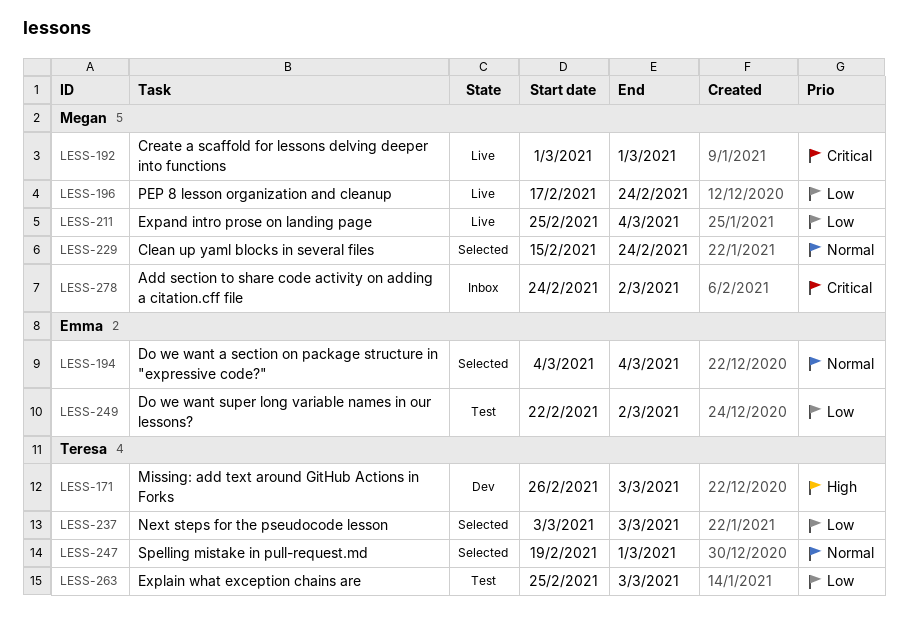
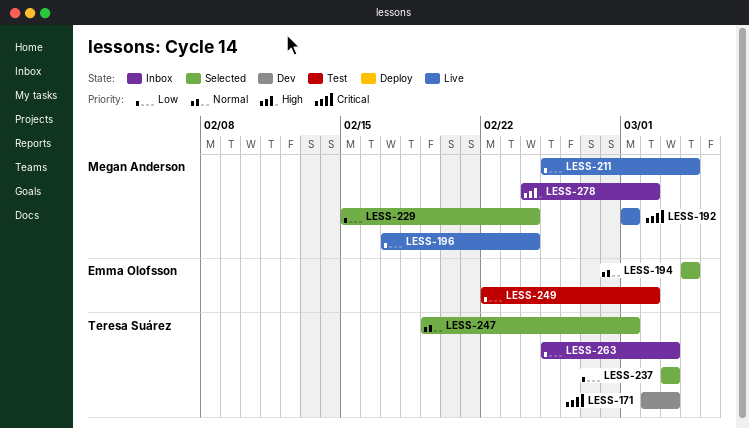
LESS-171, priority: High -> Critical
LESS-171, start: Feb 26 -> Mar 2
LESS-229, priority: Normal -> Low
LESS-263, status: Test -> Inbox
LESS-278, priority: Critical -> High

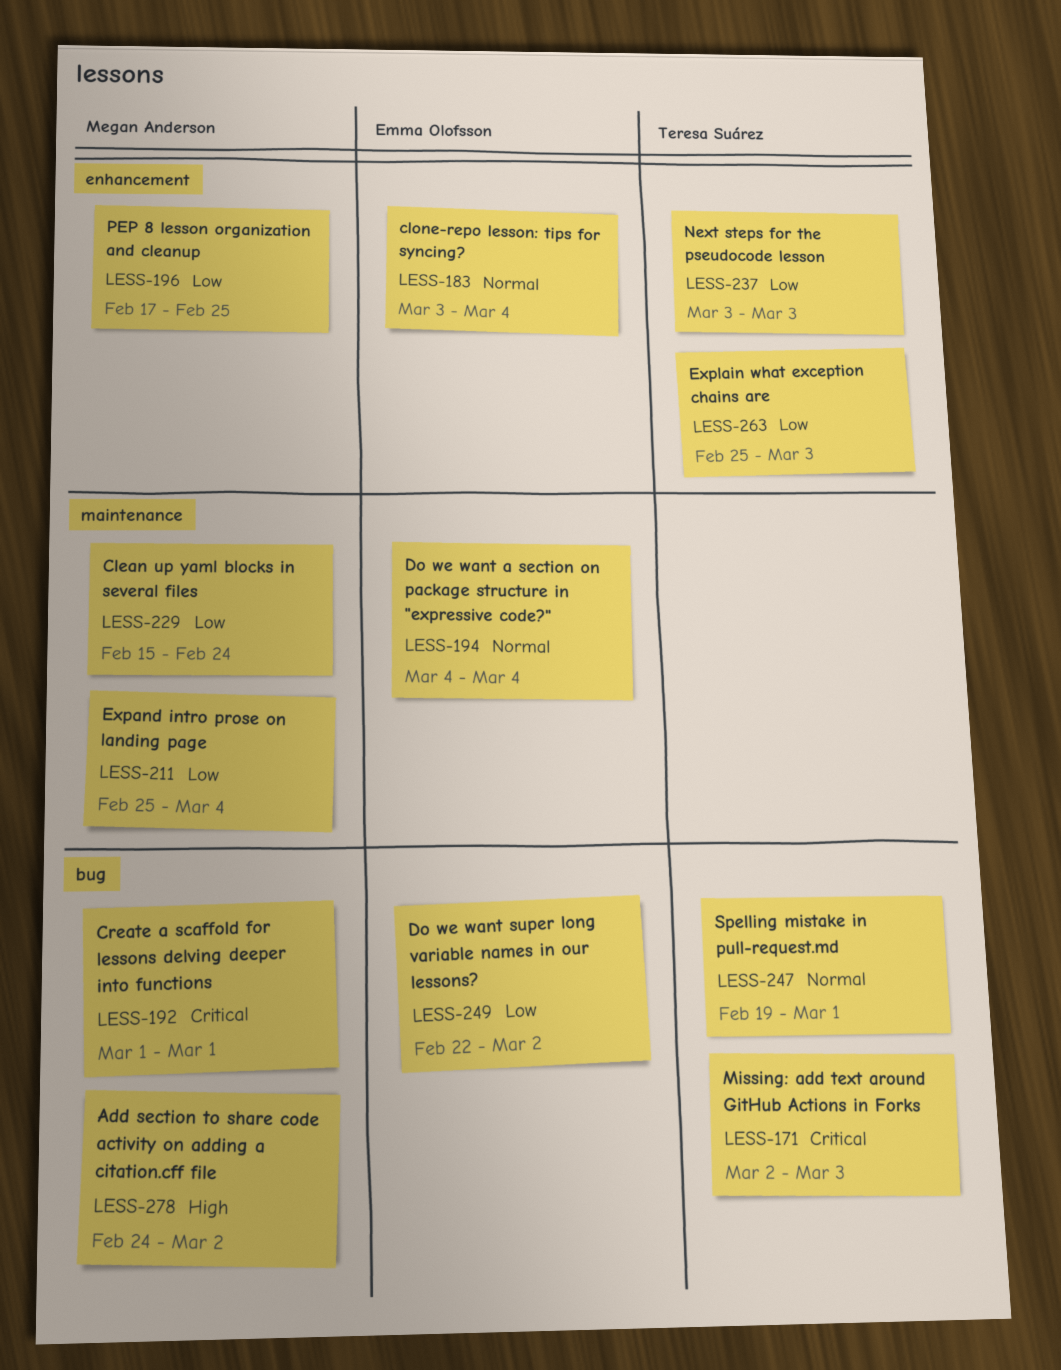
LESS-183: none -> present
LESS-196, due: Feb 24 -> Feb 25

